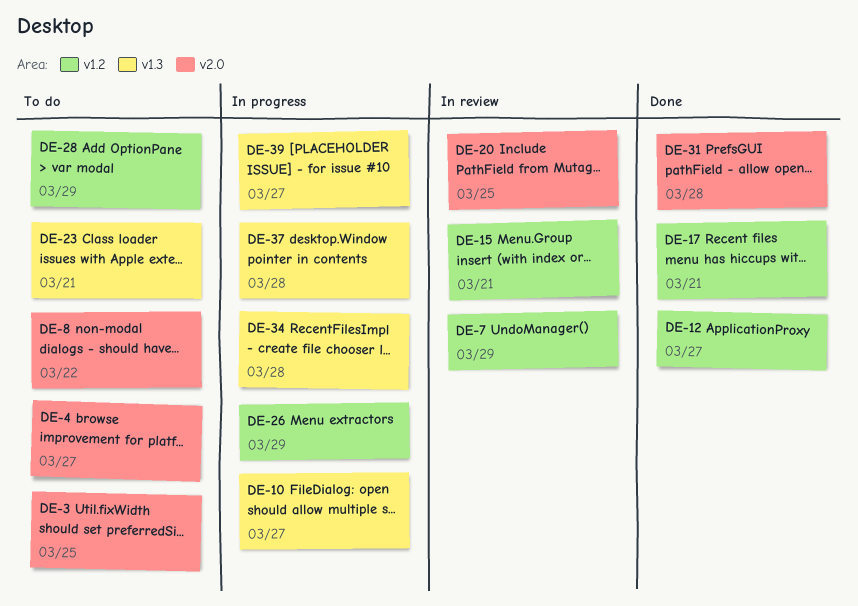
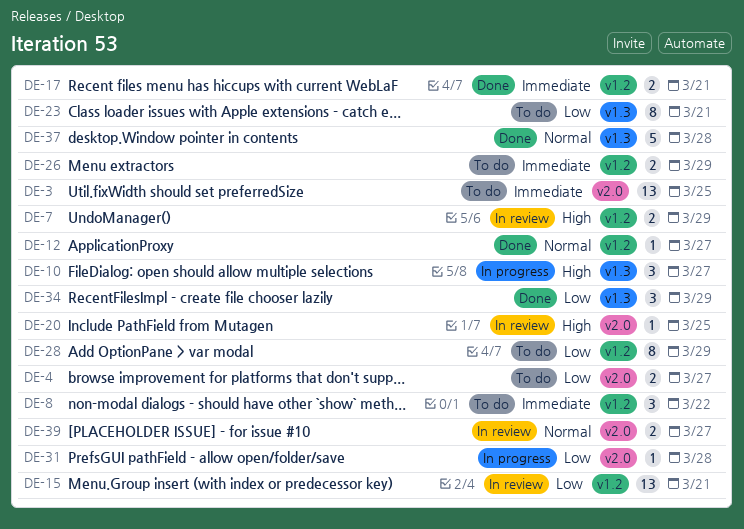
DE-8, label: v2.0 -> v1.2
DE-26, status: In progress -> To do
DE-31, status: Done -> In progress
DE-34, status: In progress -> Done
DE-34, due: Mar 28 -> Mar 29
DE-37, status: In progress -> Done
DE-39, status: In progress -> In review
DE-39, label: v1.3 -> v2.0

